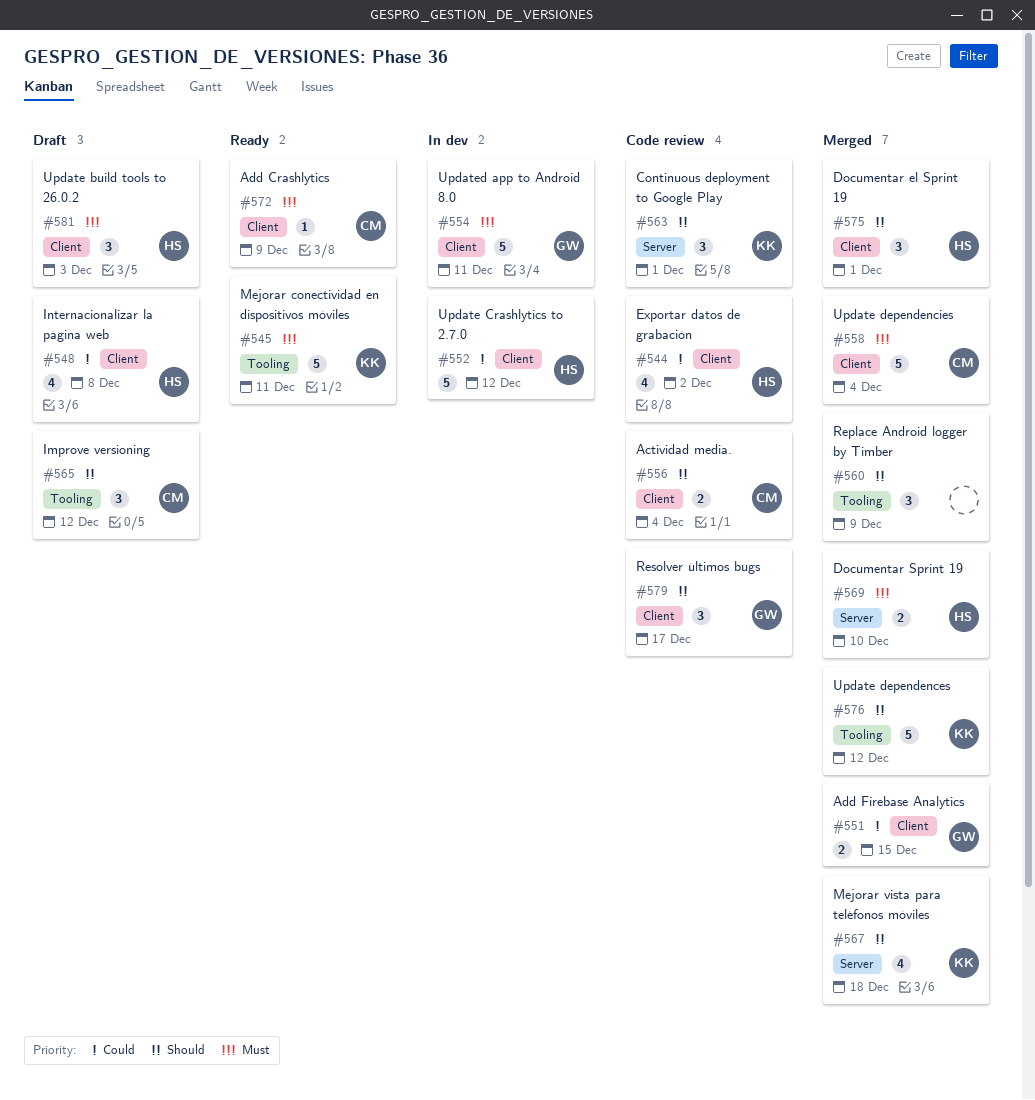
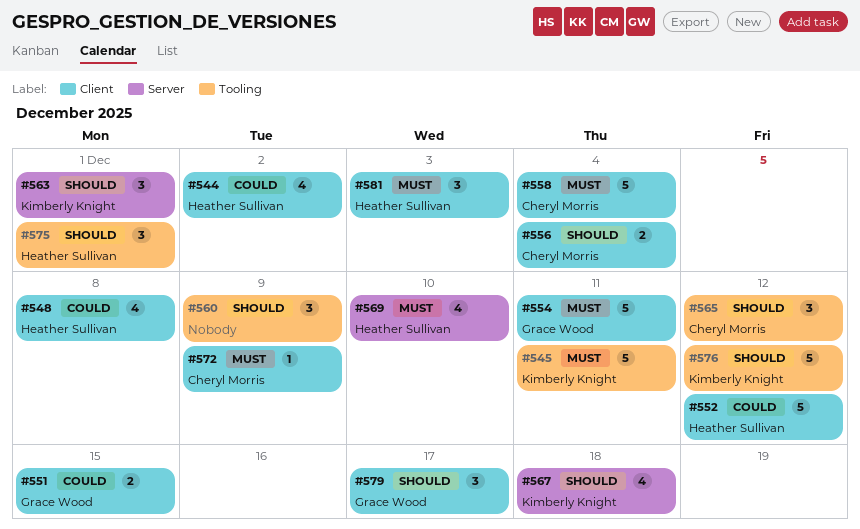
#569, estimate: 2 -> 4
#575, label: Client -> Tooling

